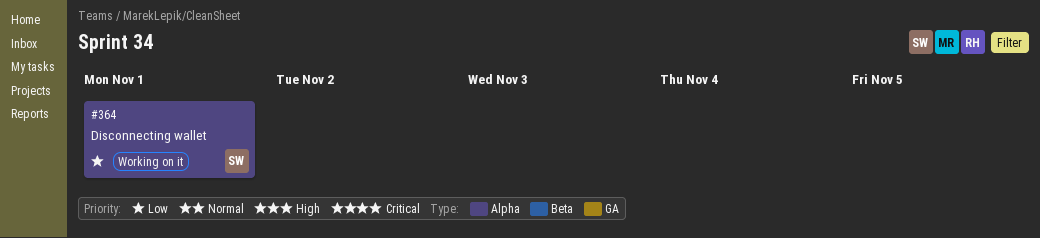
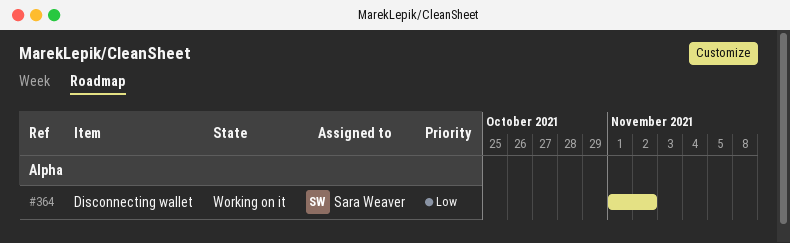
#364, due: Nov 1 -> Nov 2

